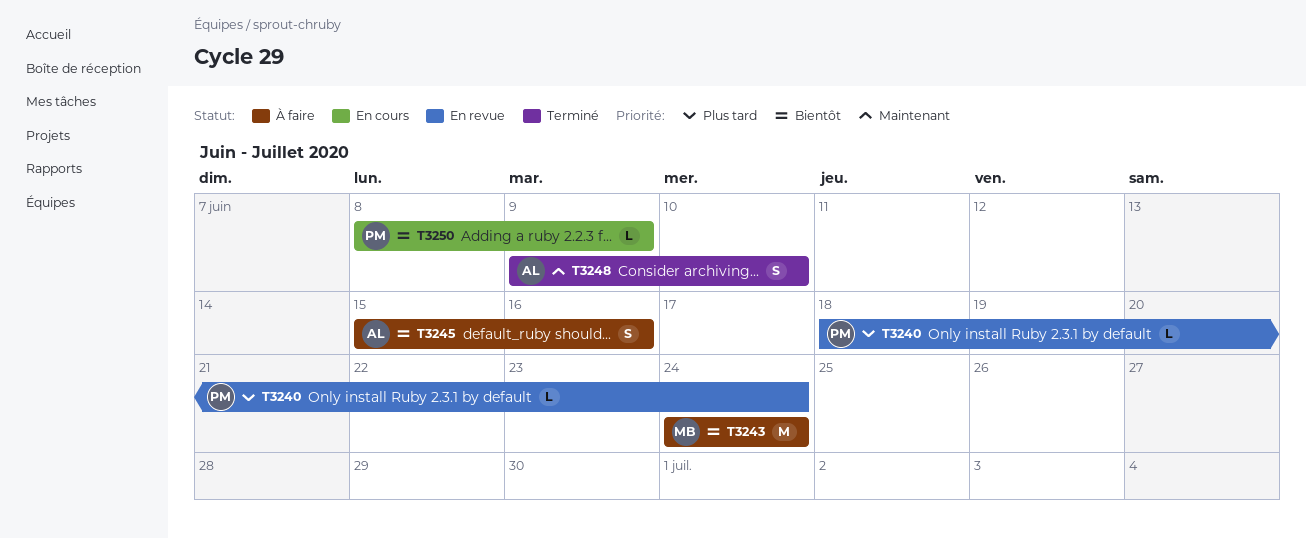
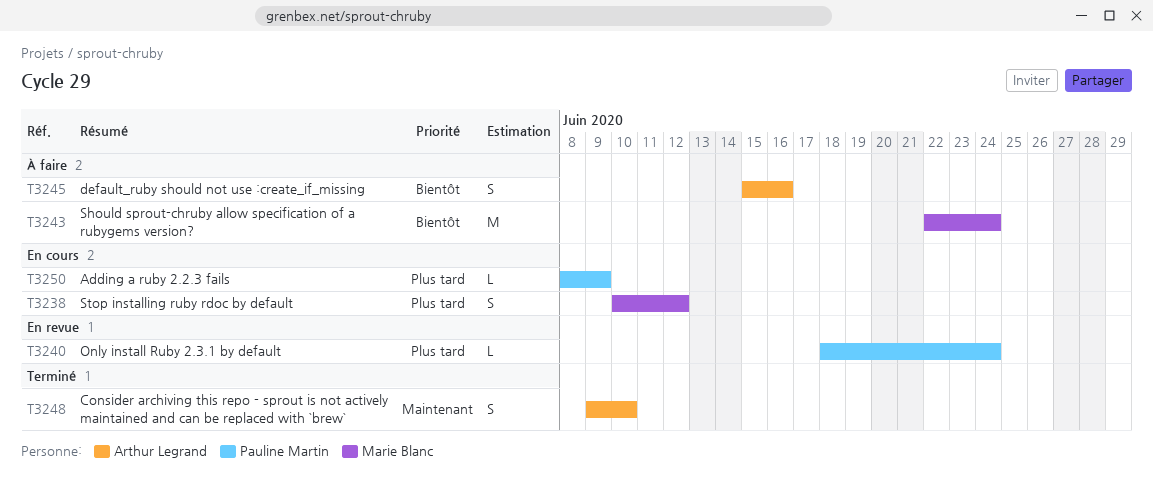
T3238: none -> present
T3243, start: Jun 24 -> Jun 22
T3250, priority: Bientôt -> Plus tard

